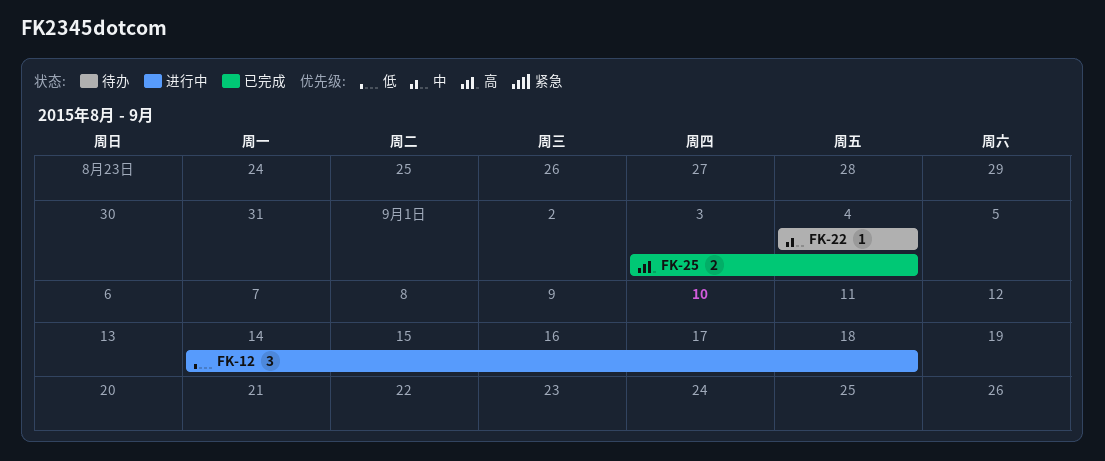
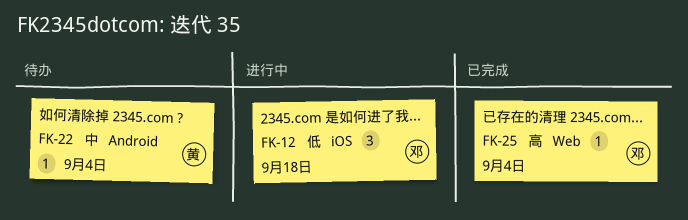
FK-25, estimate: 2 -> 1

